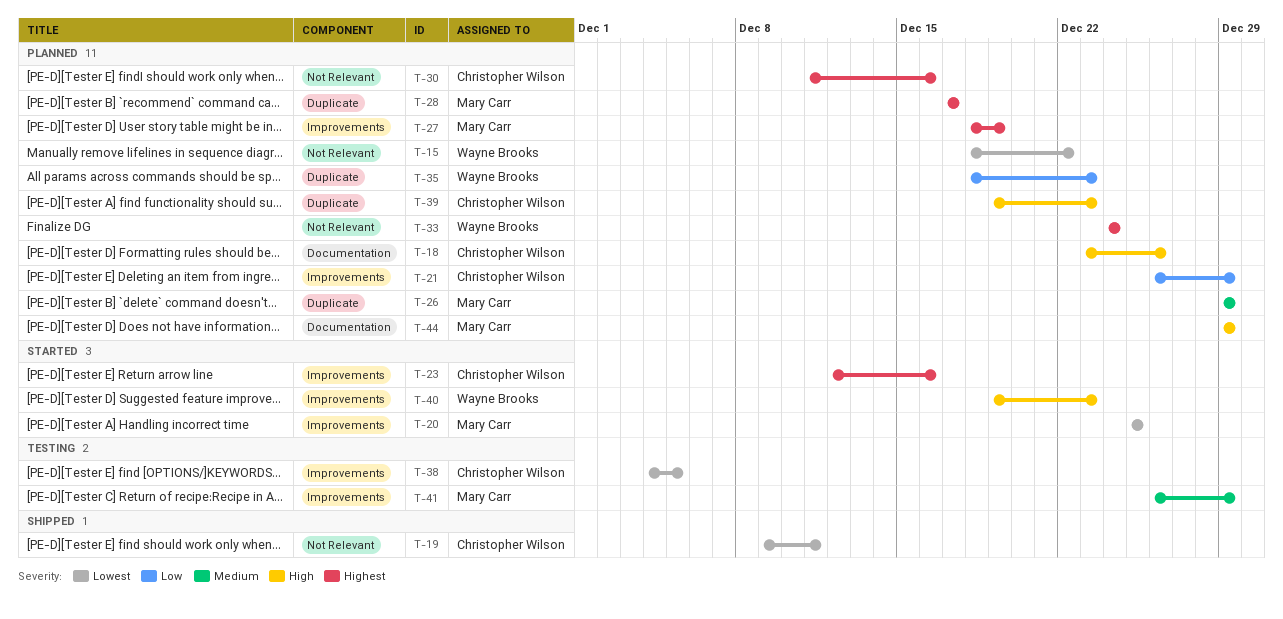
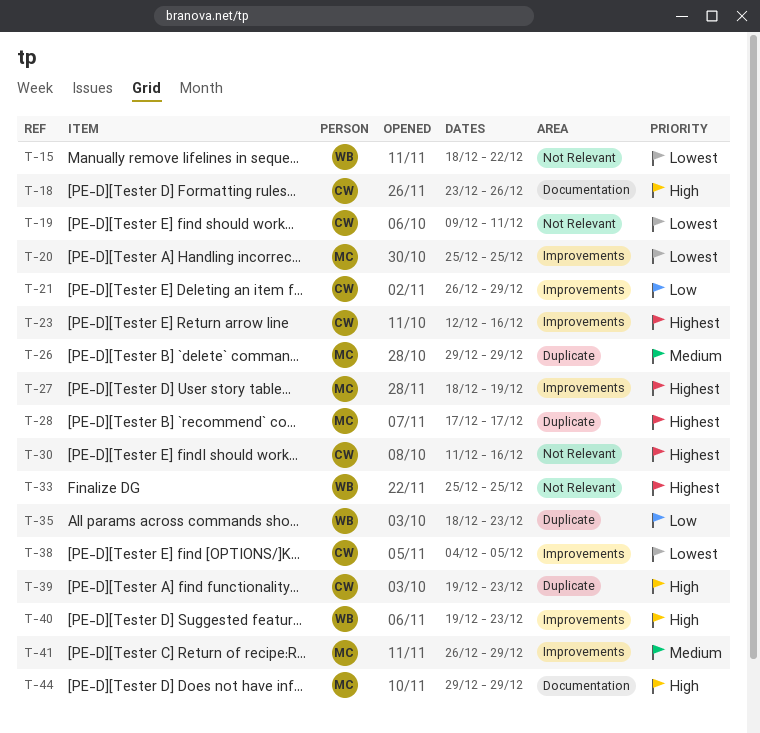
T-33, start: Dec 24 -> Dec 25
T-33, due: Dec 24 -> Dec 25

